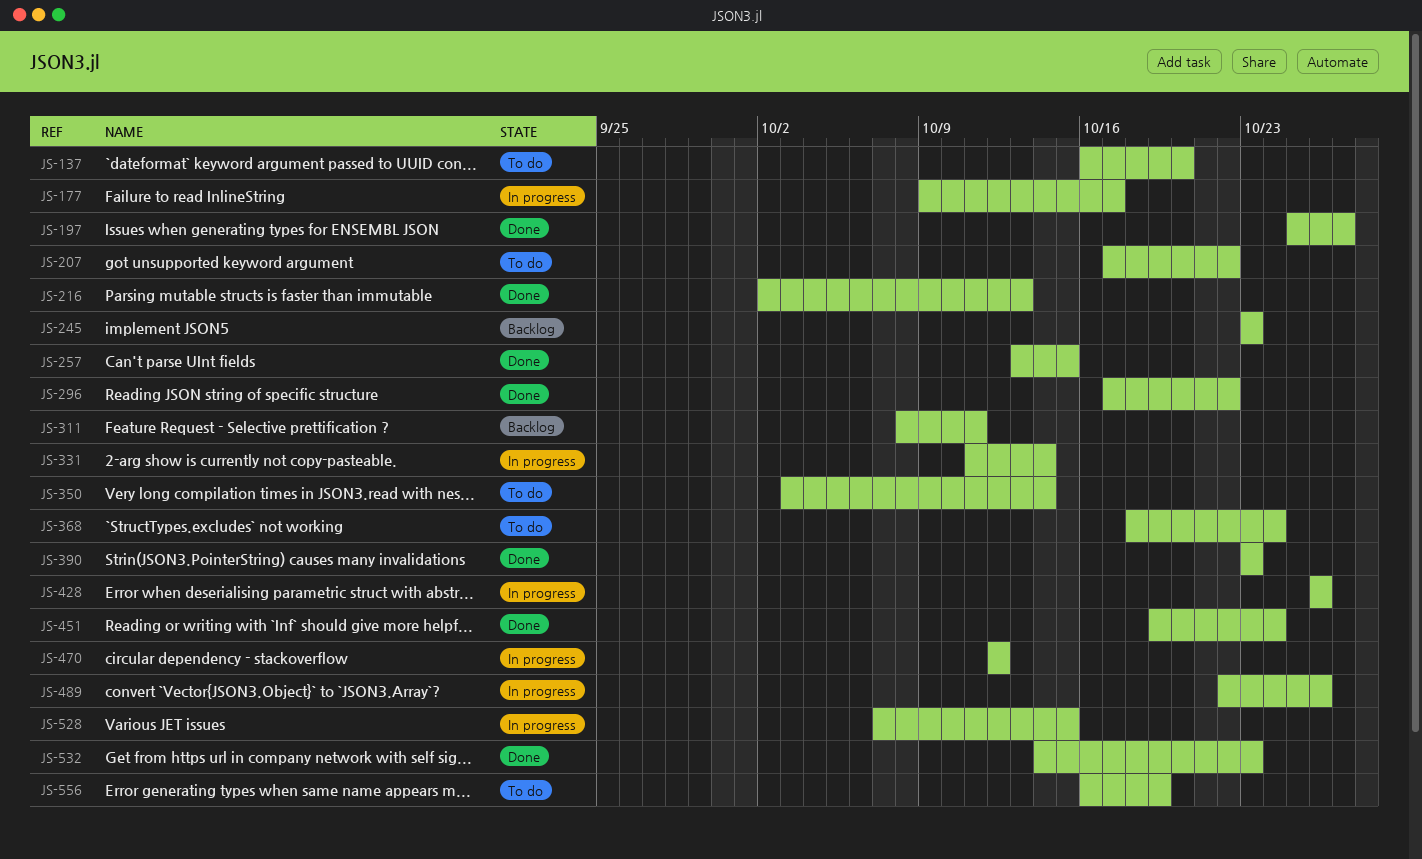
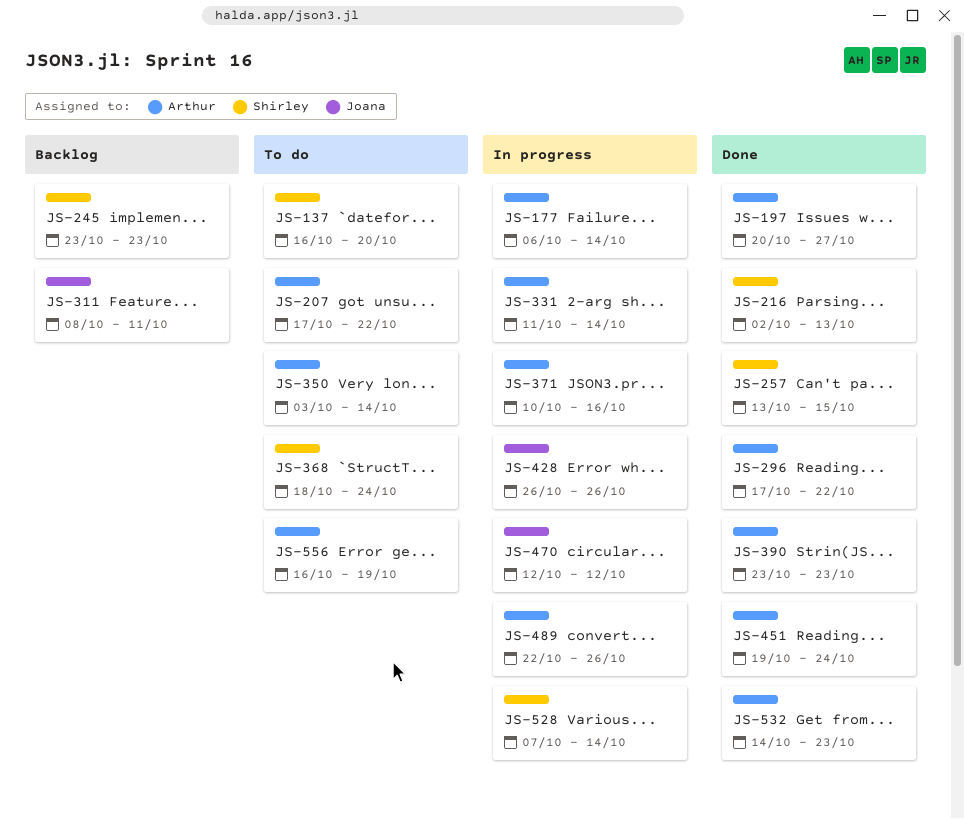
JS-177, start: Oct 9 -> Oct 6
JS-177, due: Oct 17 -> Oct 14
JS-197, start: Oct 25 -> Oct 20
JS-371: none -> present
JS-528, due: Oct 15 -> Oct 14

